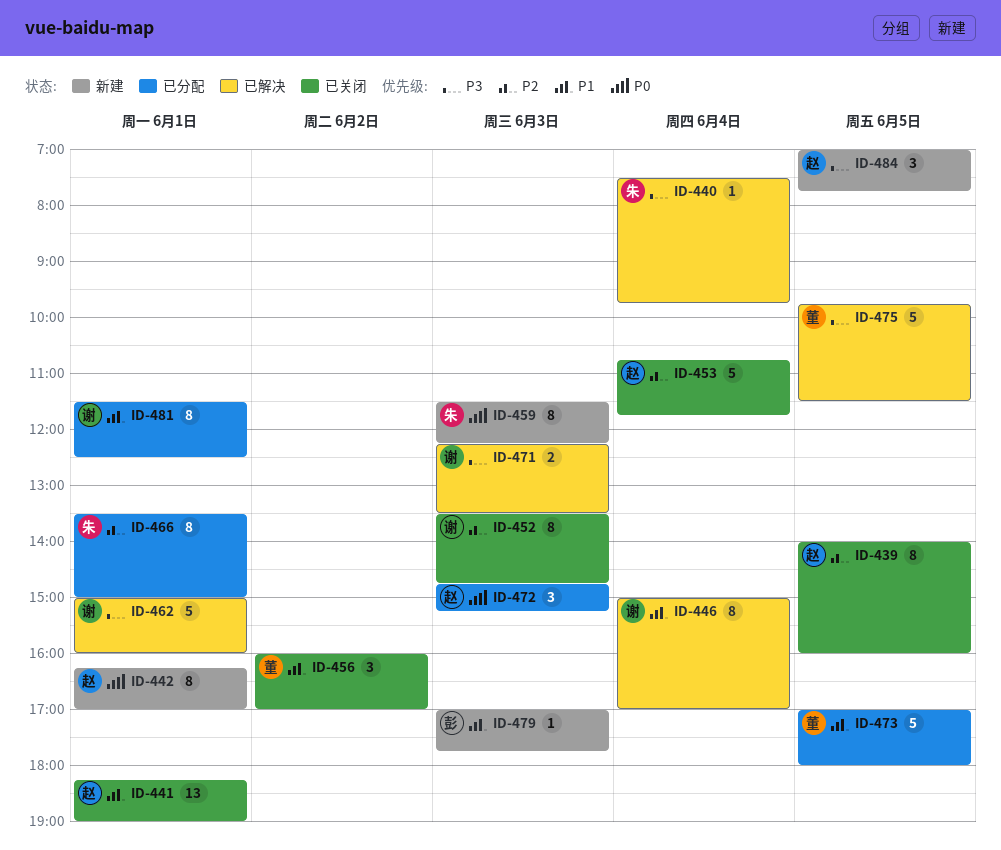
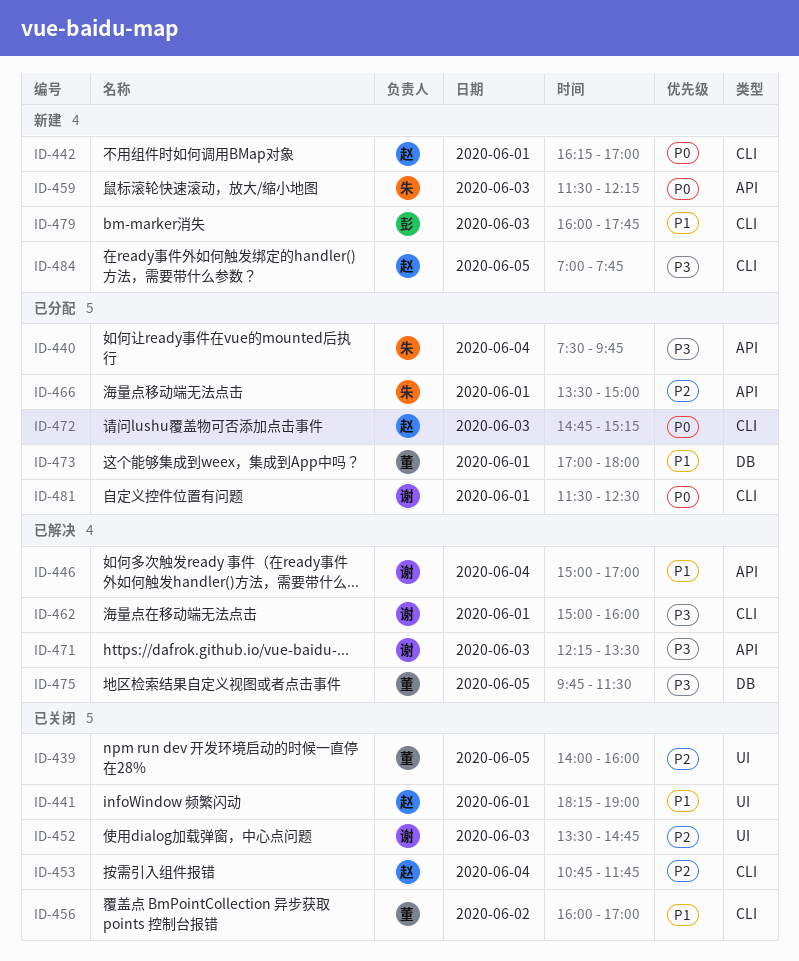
ID-439, owner: 赵 -> 董
ID-440, status: 已解决 -> 已分配
ID-473, day: Jun 5 -> Jun 1
ID-479, begins: 17:00 -> 16:00
ID-481, priority: P1 -> P0

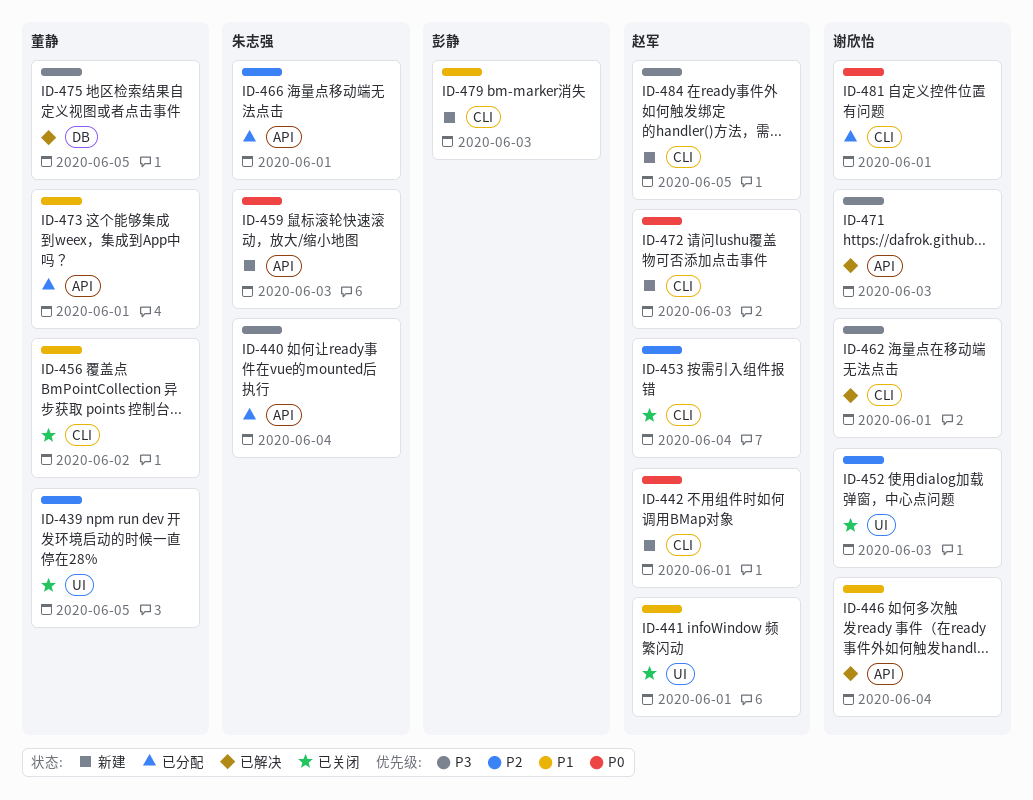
ID-472, status: 已分配 -> 新建
ID-473, label: DB -> API

